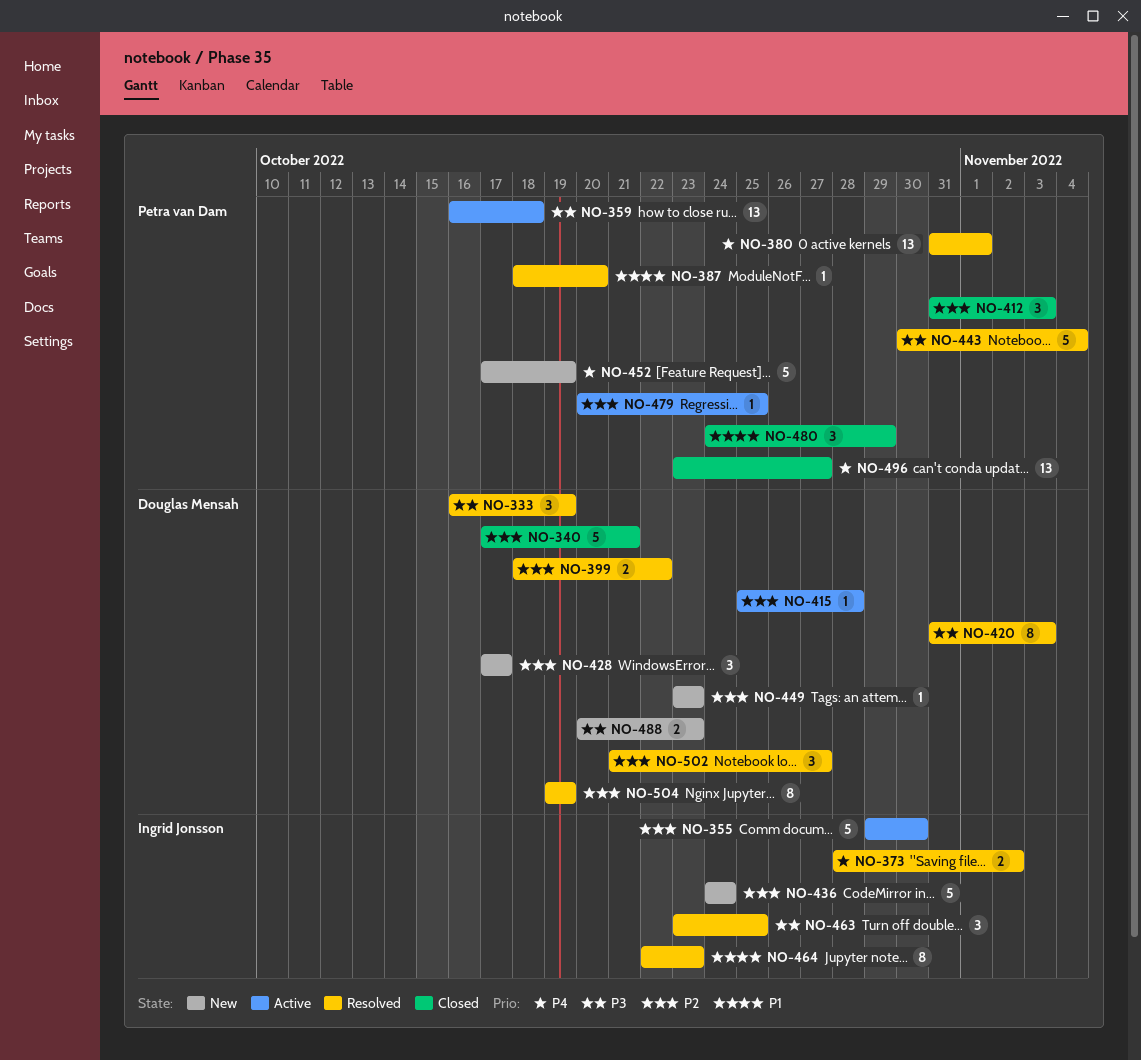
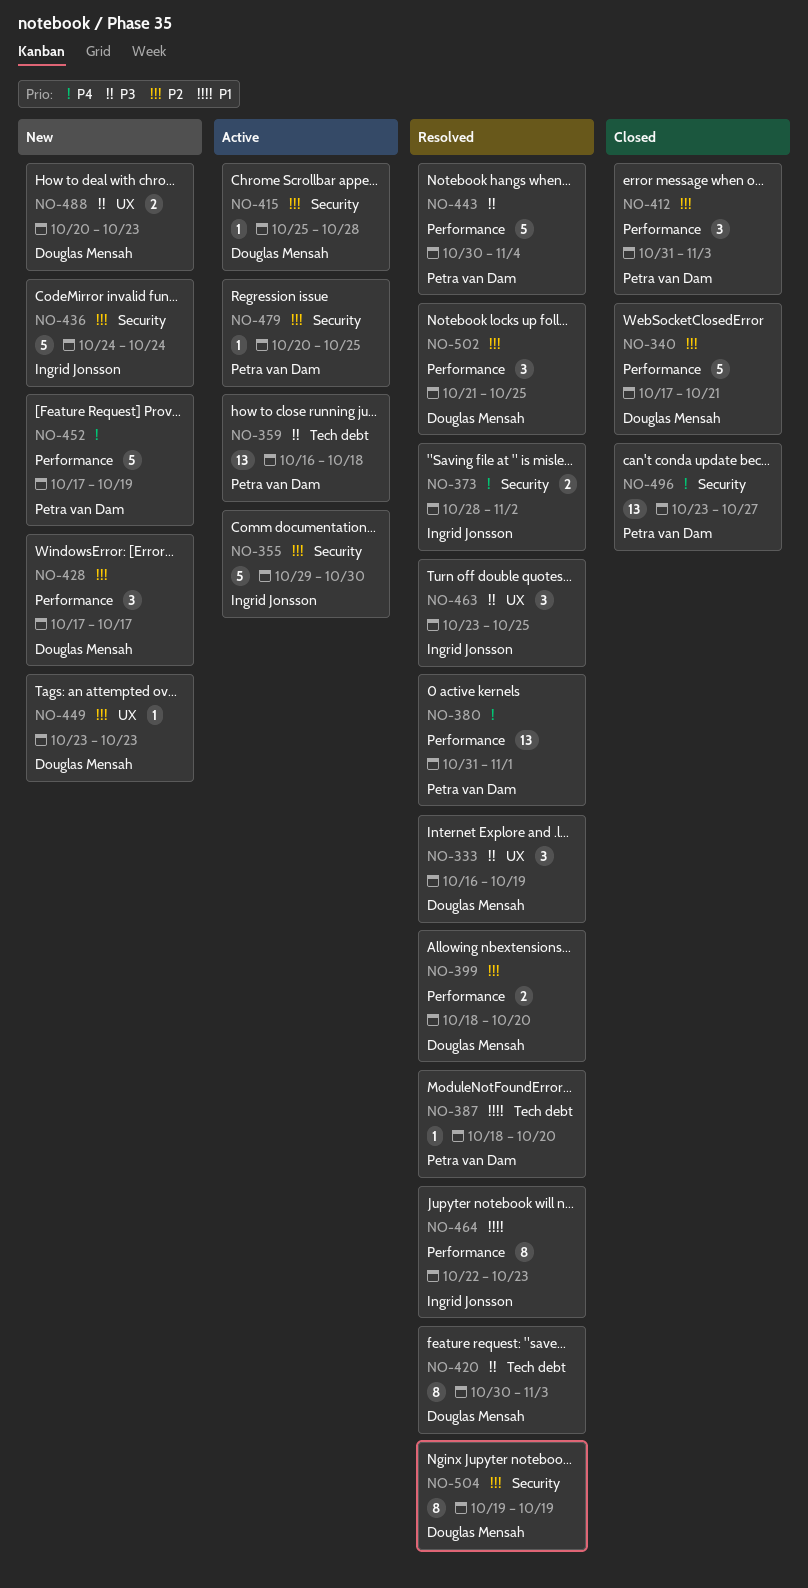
NO-399, due: Oct 22 -> Oct 20
NO-420, start: Oct 31 -> Oct 30
NO-480: present -> none
NO-502, due: Oct 27 -> Oct 25

